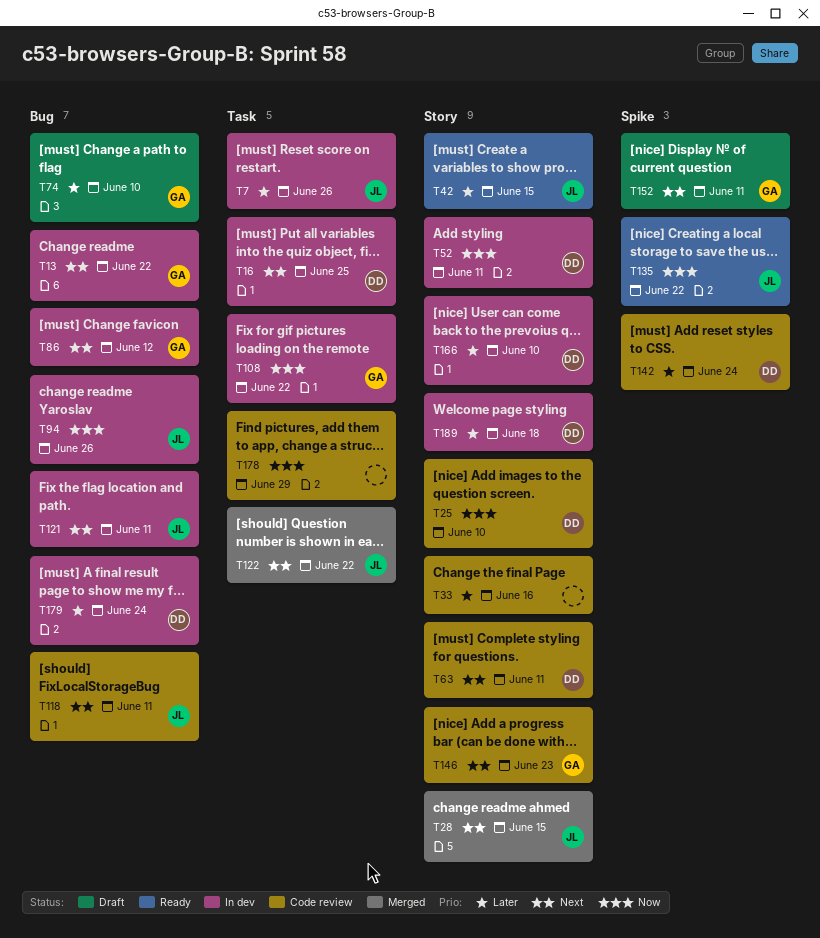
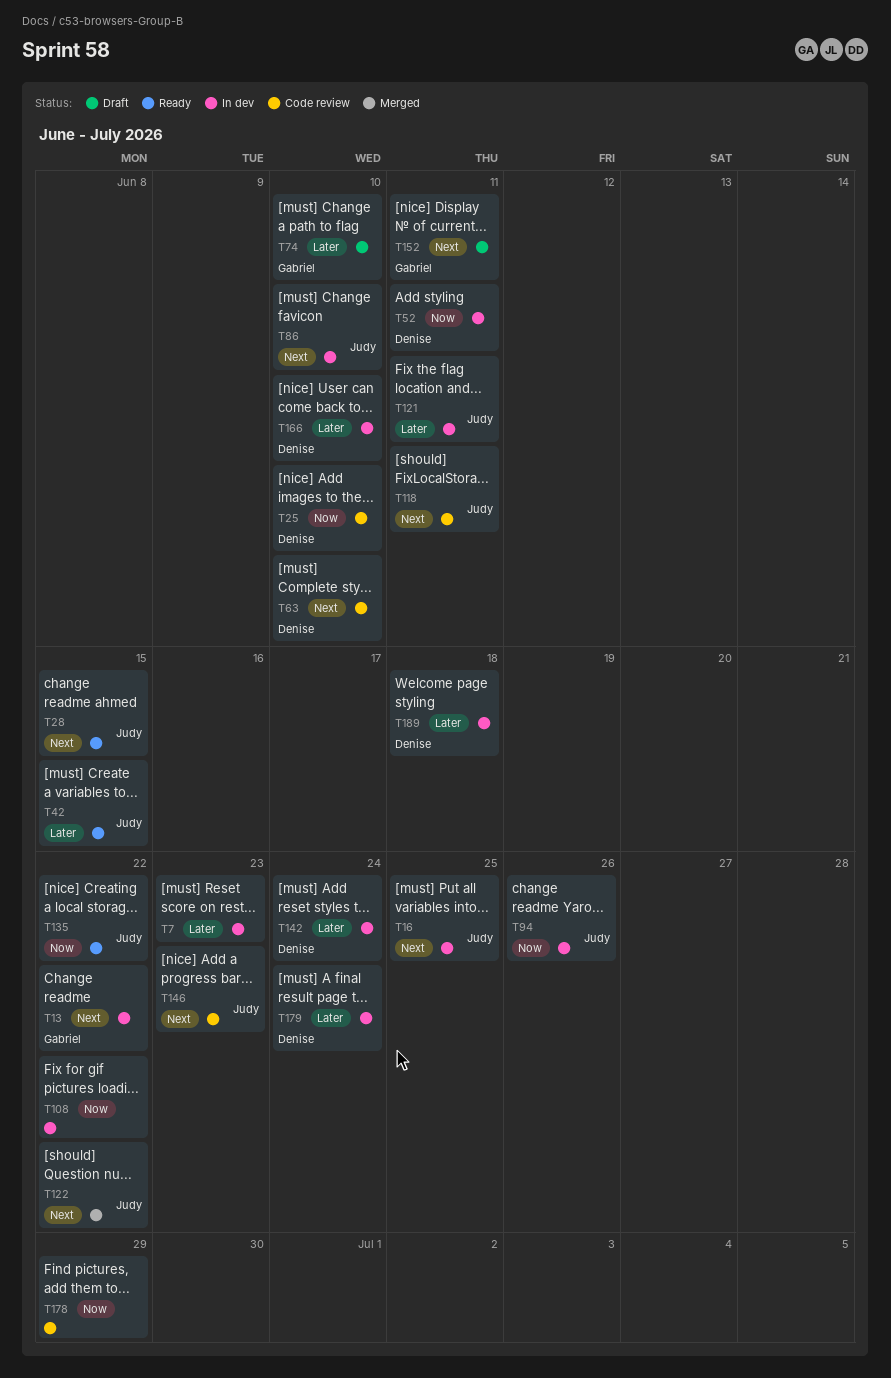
T7, owner: Judy -> none
T7, due: Jun 26 -> Jun 23
T16, owner: Denise -> Judy
T28, status: Merged -> Ready
T33: present -> none
T63, due: Jun 11 -> Jun 10
T86, owner: Gabriel -> Judy
T86, due: Jun 12 -> Jun 10
T108, owner: Gabriel -> none
T121, priority: Next -> Later
T142, status: Code review -> In dev
T146, owner: Gabriel -> Judy

